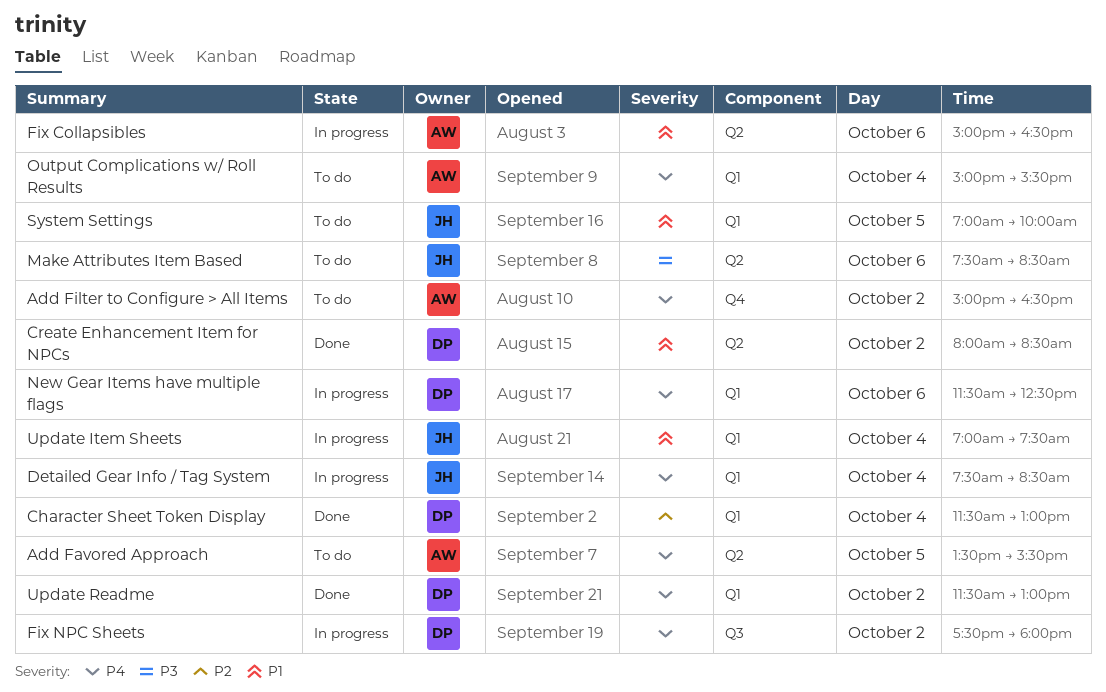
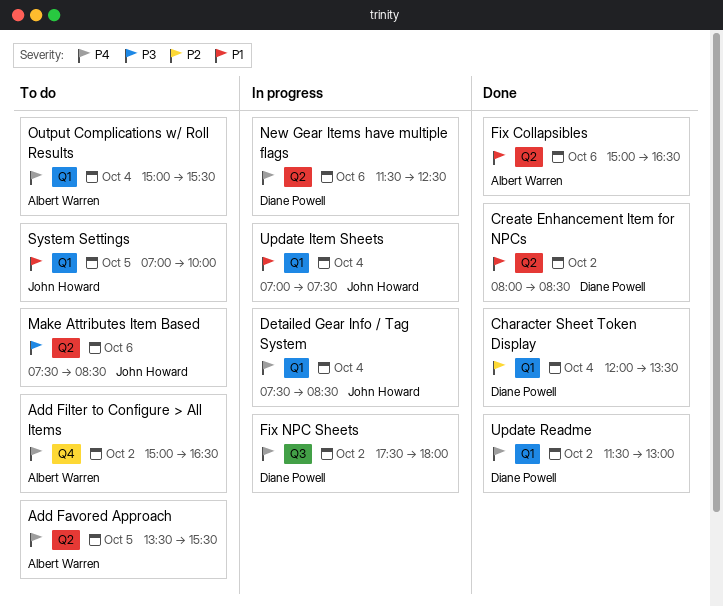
Character Sheet Token Display, begins: 11:30 -> 12:00
Character Sheet Token Display, ends: 13:00 -> 13:30
Fix Collapsibles, status: In progress -> Done
New Gear Items have multiple flags, label: Q1 -> Q2

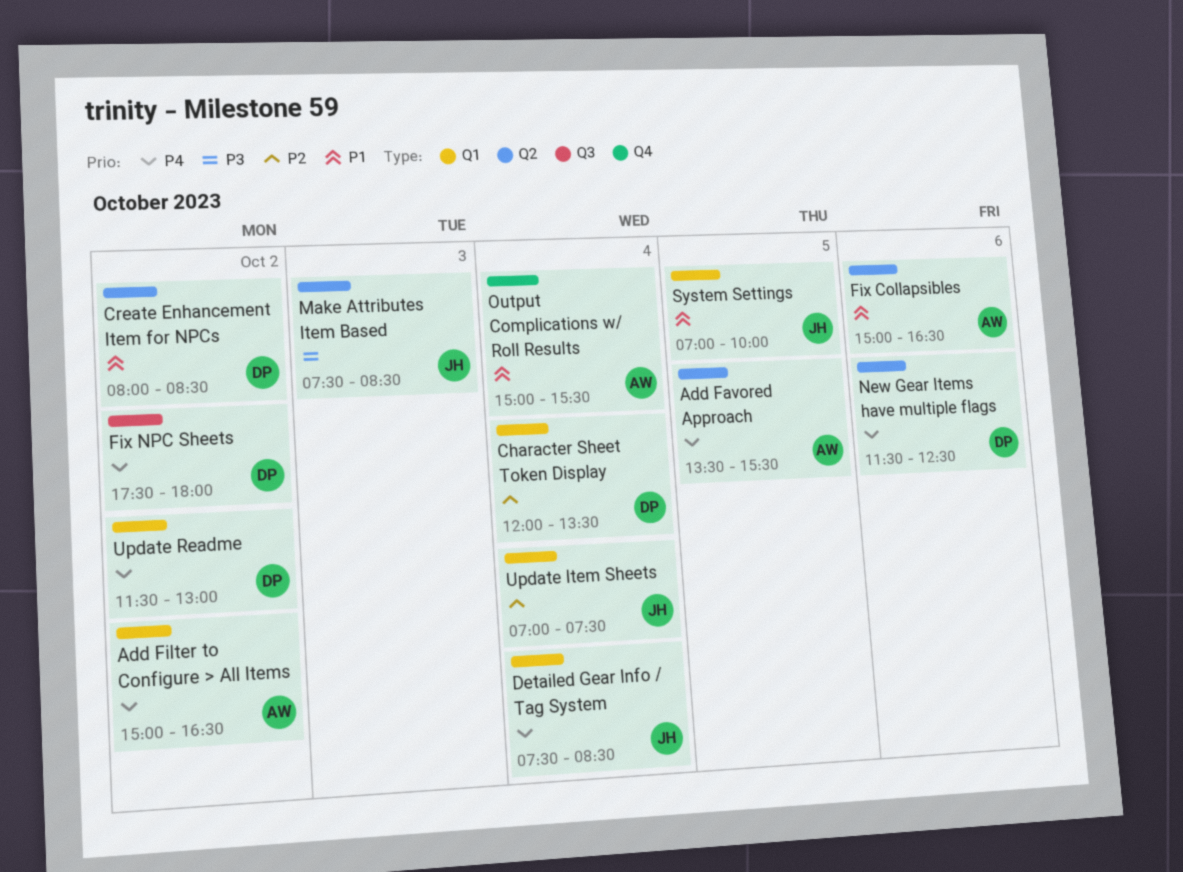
Add Filter to Configure > All Items, label: Q4 -> Q1
Make Attributes Item Based, day: Oct 6 -> Oct 3
Output Complications w/ Roll Results, priority: P4 -> P1
Output Complications w/ Roll Results, label: Q1 -> Q4
Update Item Sheets, priority: P1 -> P2

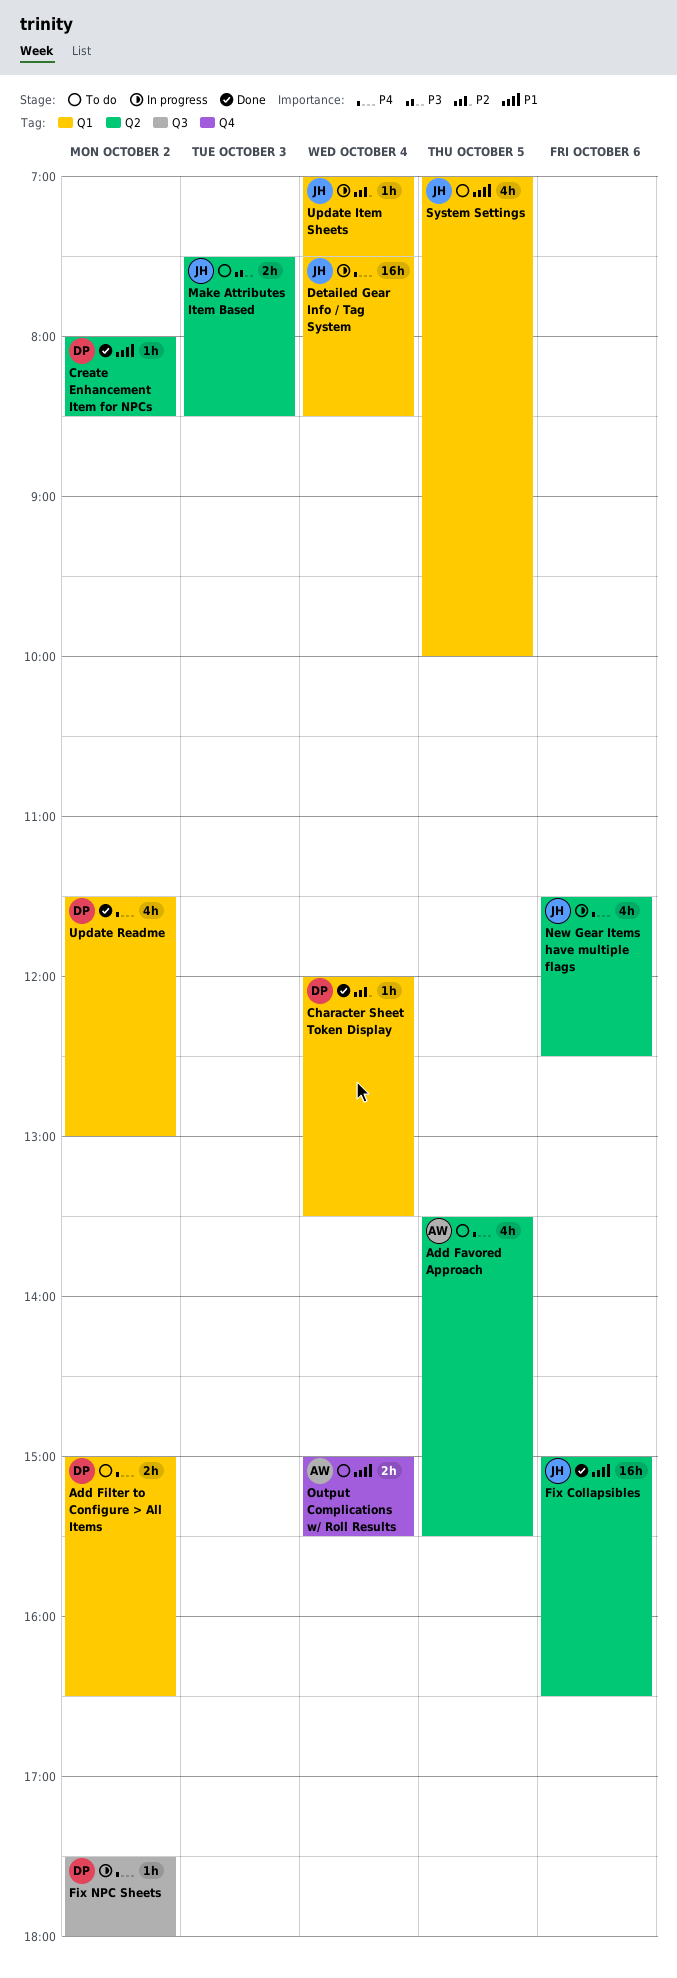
Add Filter to Configure > All Items, owner: AW -> DP
Fix Collapsibles, owner: AW -> JH
New Gear Items have multiple flags, owner: DP -> JH

